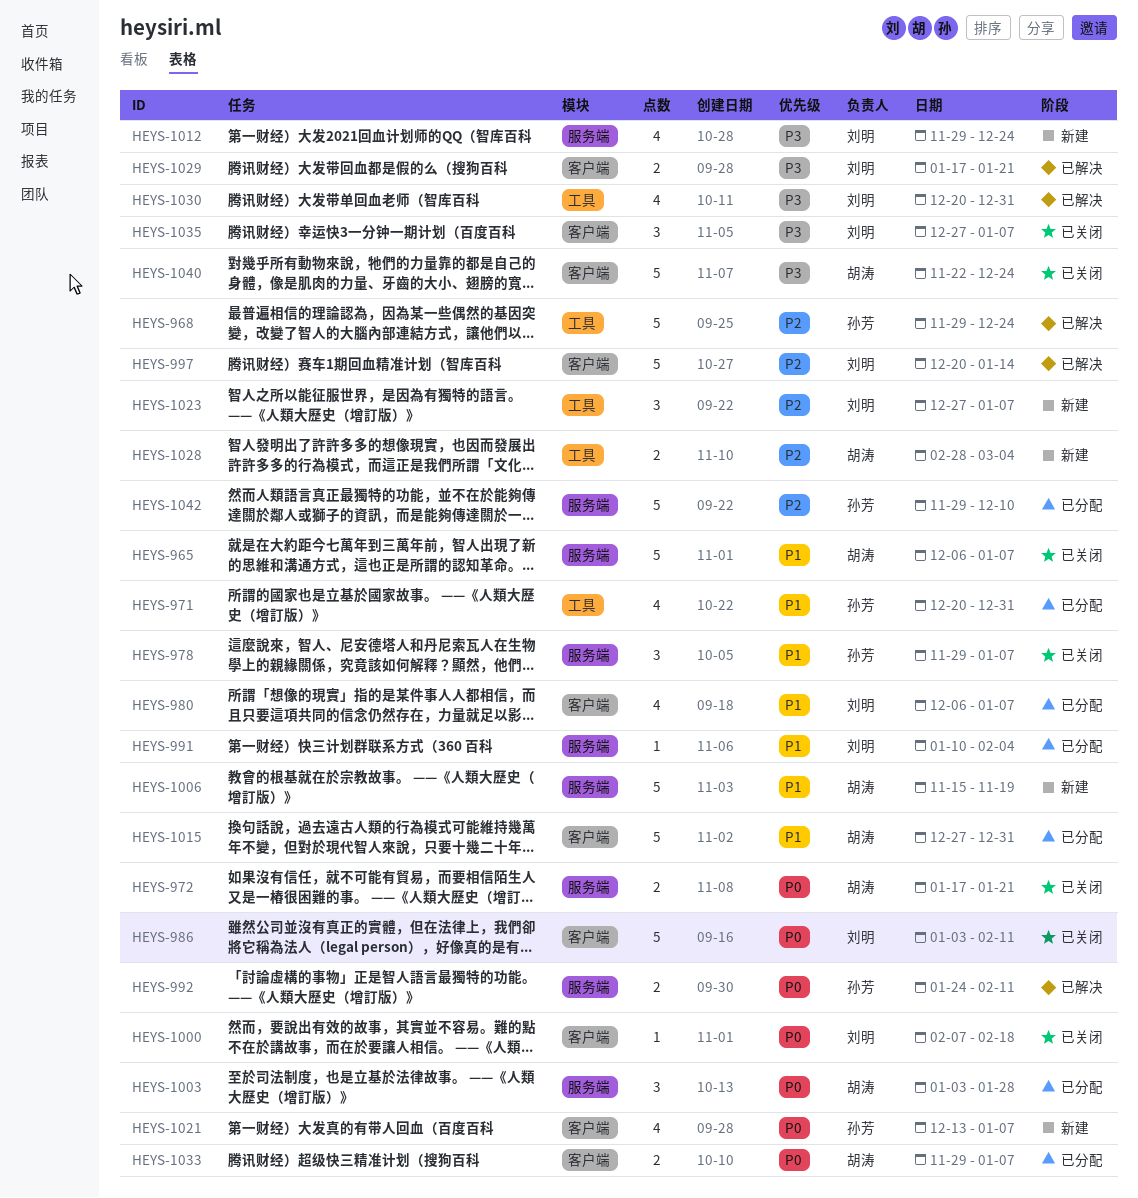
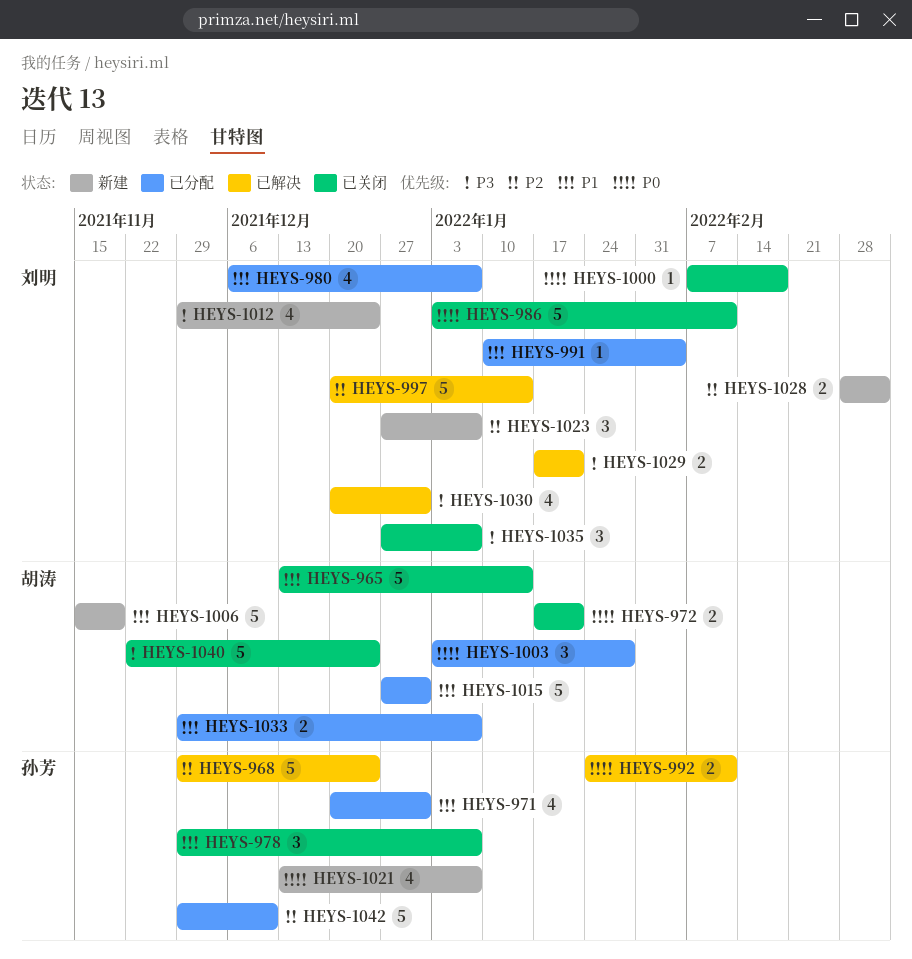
HEYS-965, start: Dec 6 -> Dec 13
HEYS-965, due: Jan 7 -> Jan 14
HEYS-1028, owner: 胡涛 -> 刘明
HEYS-1033, priority: P0 -> P1

